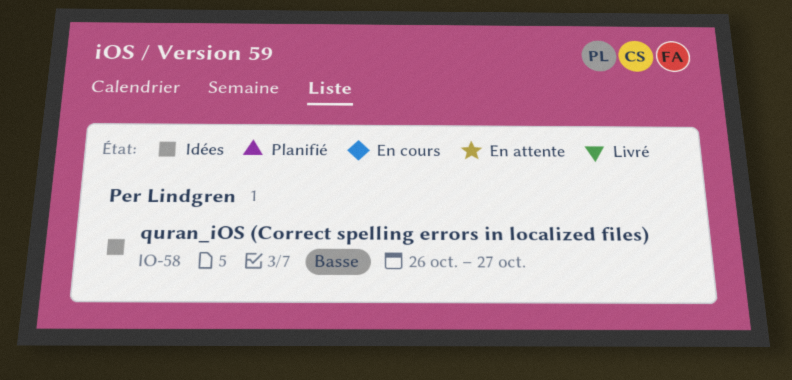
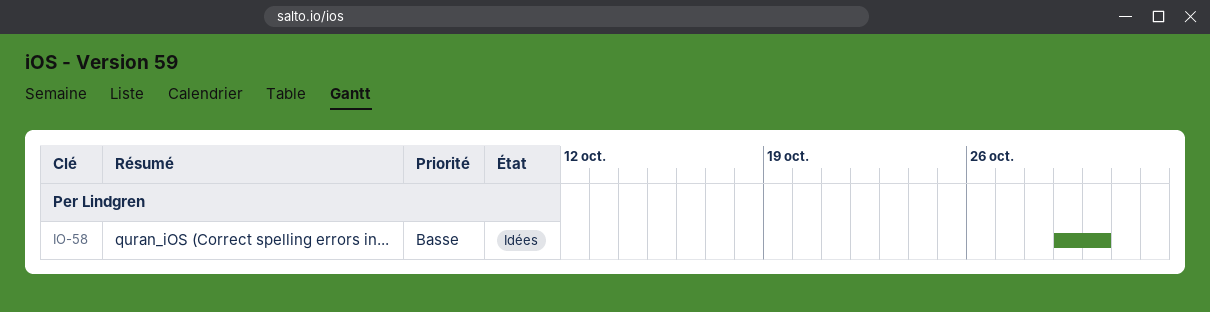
IO-58, start: Oct 26 -> Oct 29
IO-58, due: Oct 27 -> Oct 30

